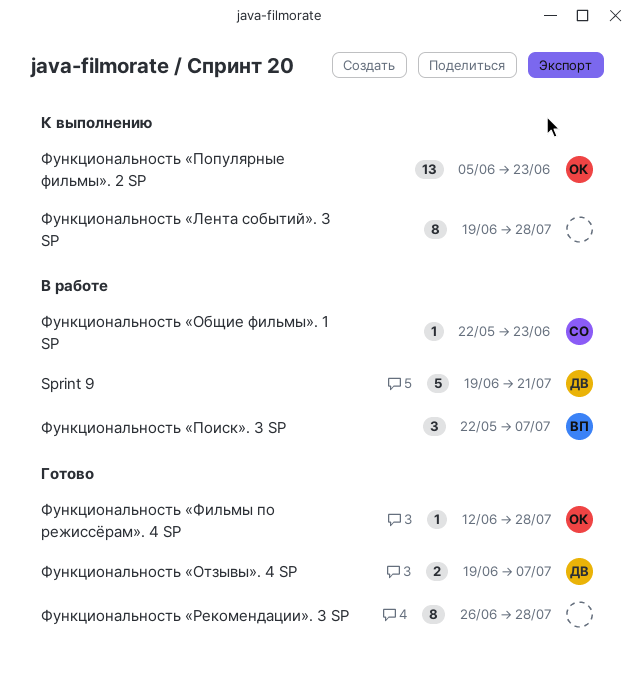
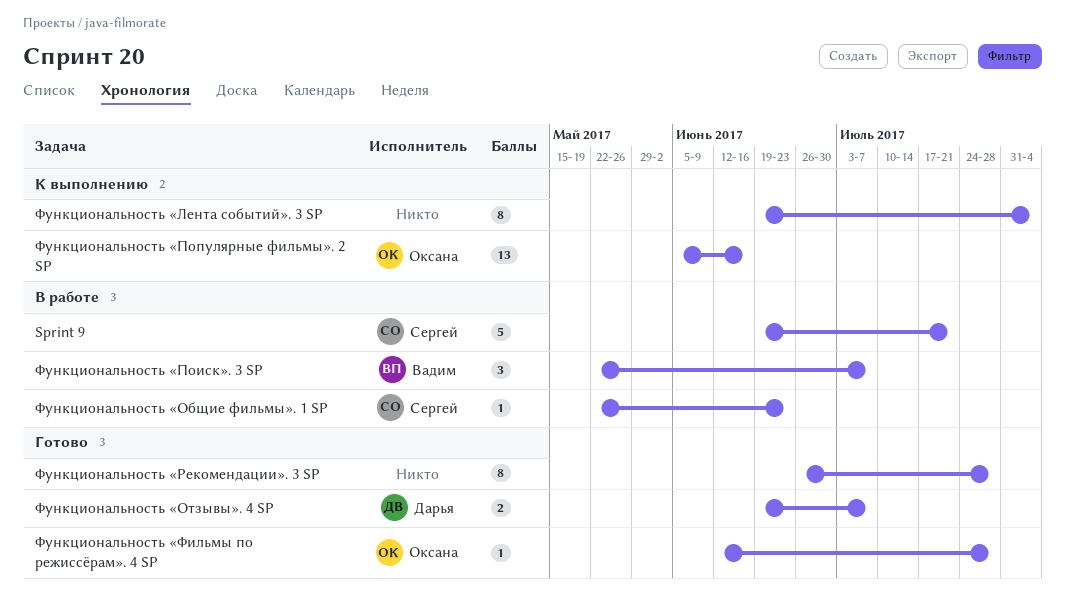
Sprint 9, owner: Дарья -> Сергей
Функциональность «Лента событий». 3 SP, due: Jul 28 -> Aug 4
Функциональность «Популярные фильмы». 2 SP, due: Jun 23 -> Jun 16

